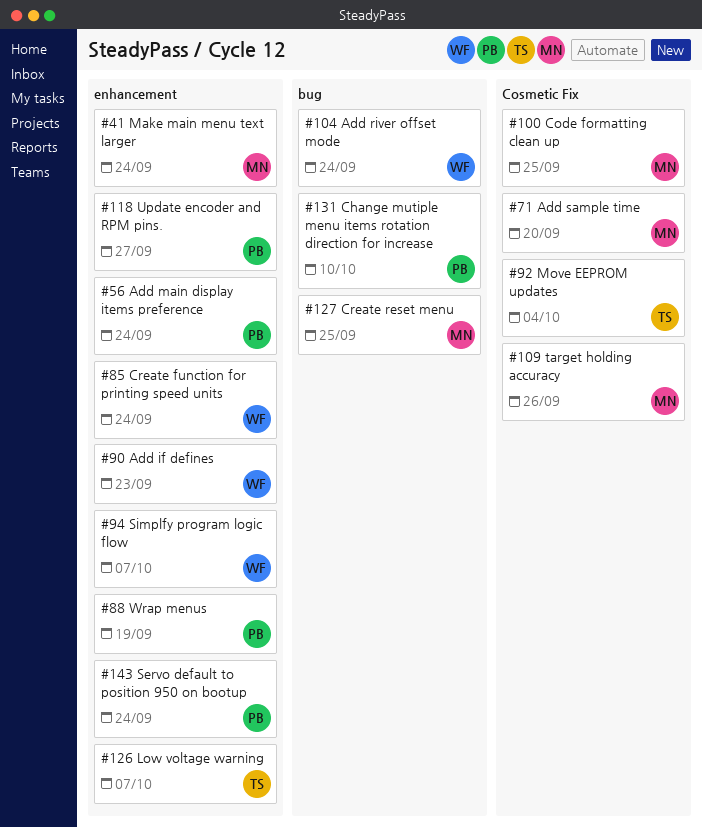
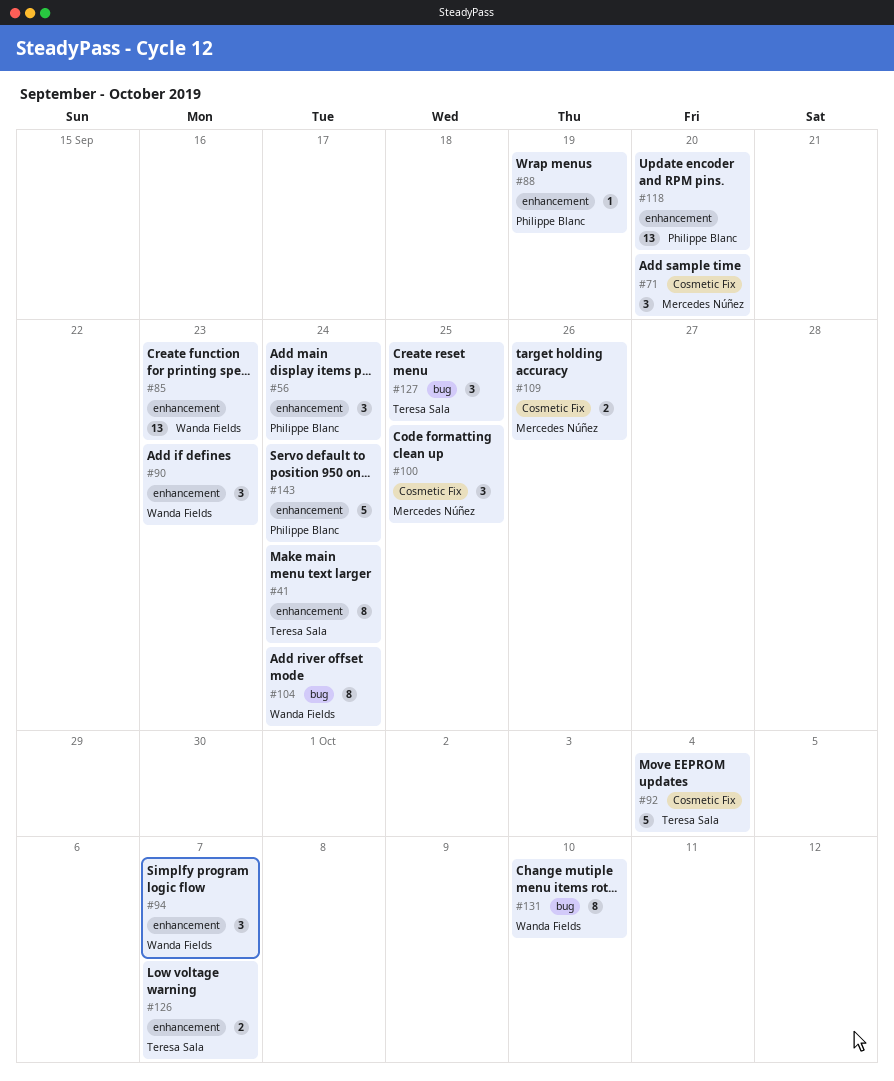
#41, owner: Mercedes Núñez -> Teresa Sala
#85, due: Sep 24 -> Sep 23
#118, due: Sep 27 -> Sep 20
#127, owner: Mercedes Núñez -> Teresa Sala
#131, owner: Philippe Blanc -> Wanda Fields

